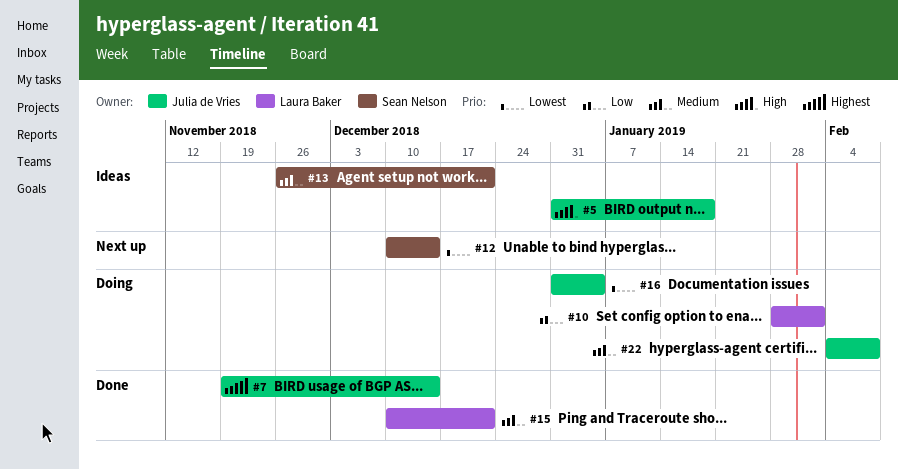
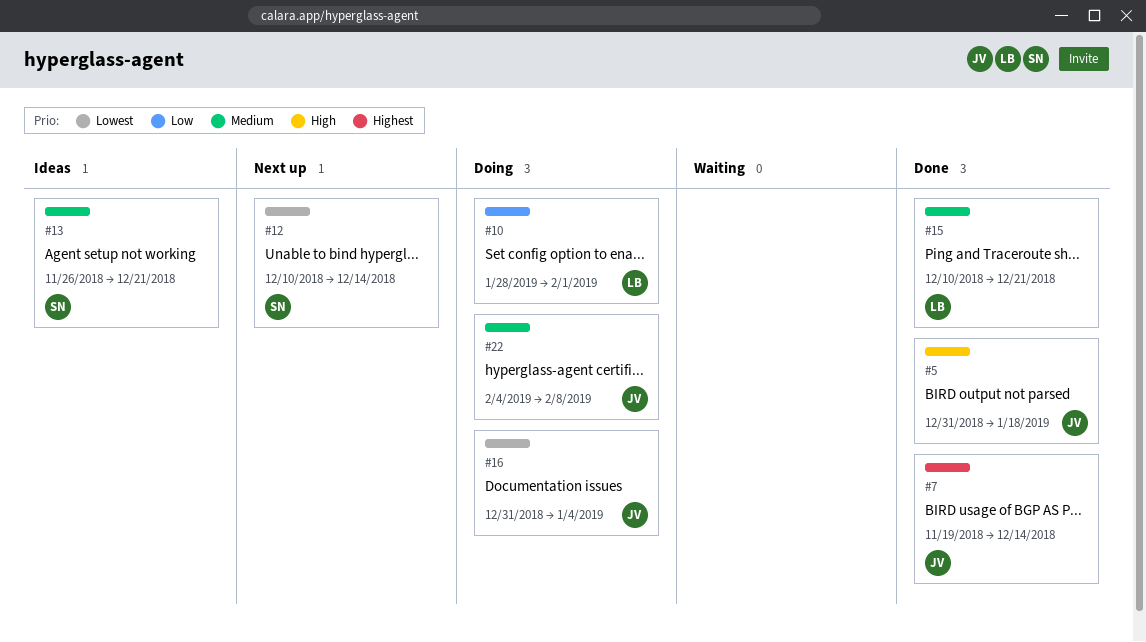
#5, status: Ideas -> Done

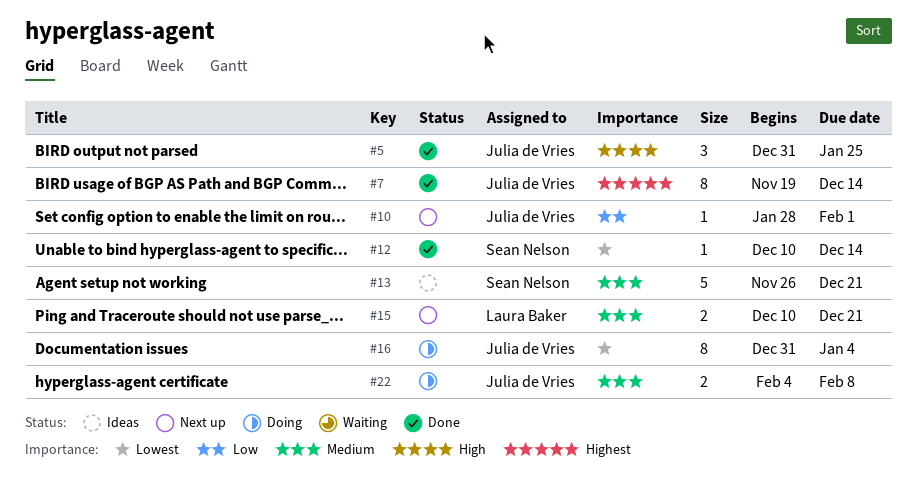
#5, due: Jan 18 -> Jan 25
#10, status: Doing -> Next up
#10, owner: Laura Baker -> Julia de Vries
#12, status: Next up -> Done
#15, status: Done -> Next up

